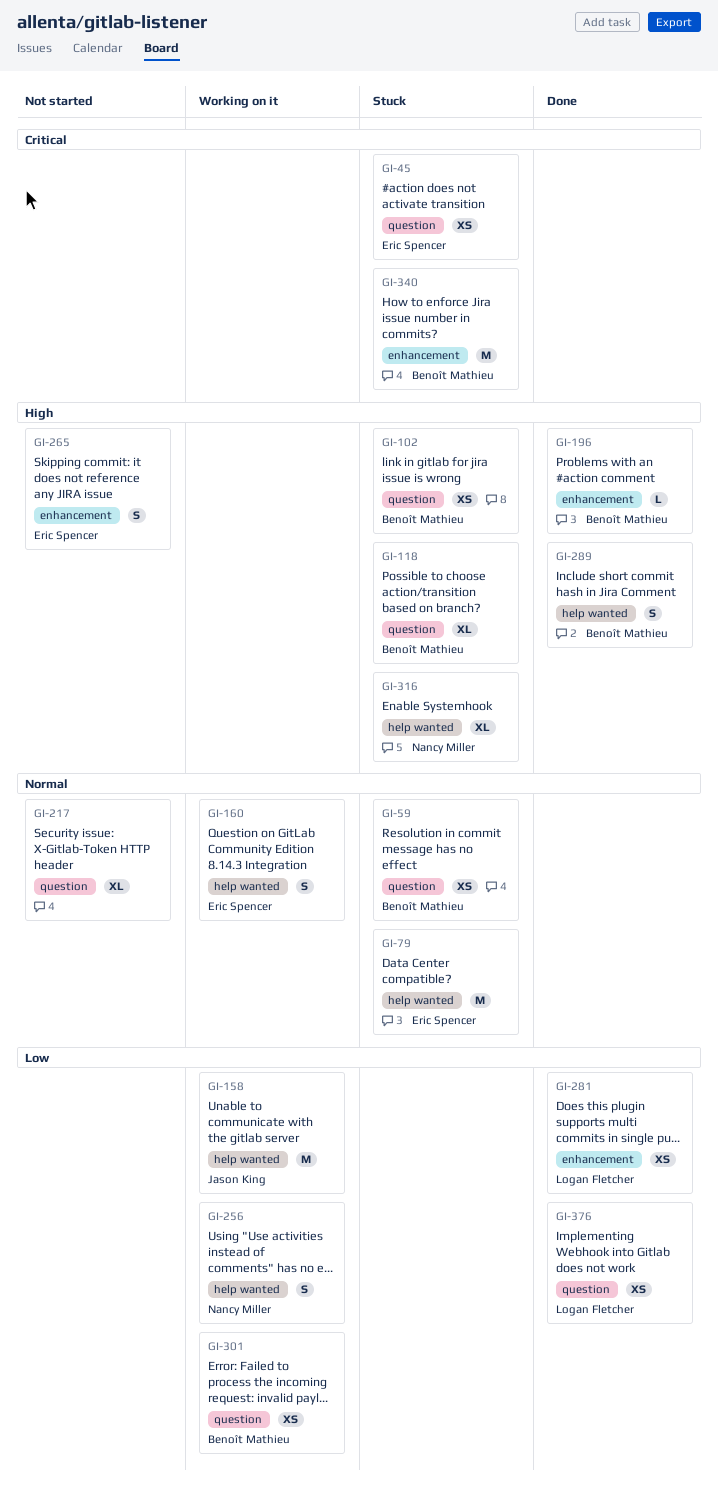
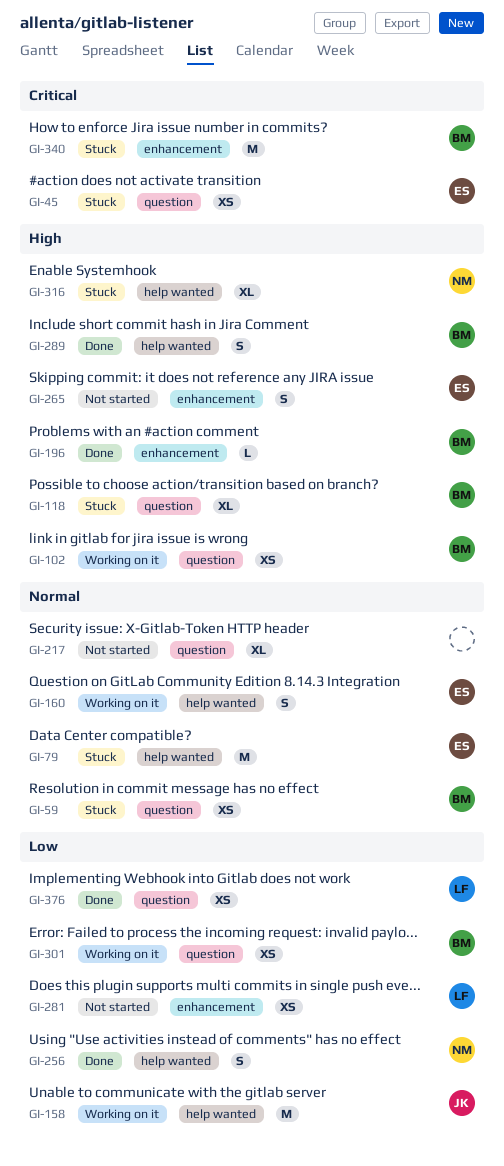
GI-102, status: Stuck -> Working on it
GI-256, status: Working on it -> Done
GI-281, status: Done -> Not started

